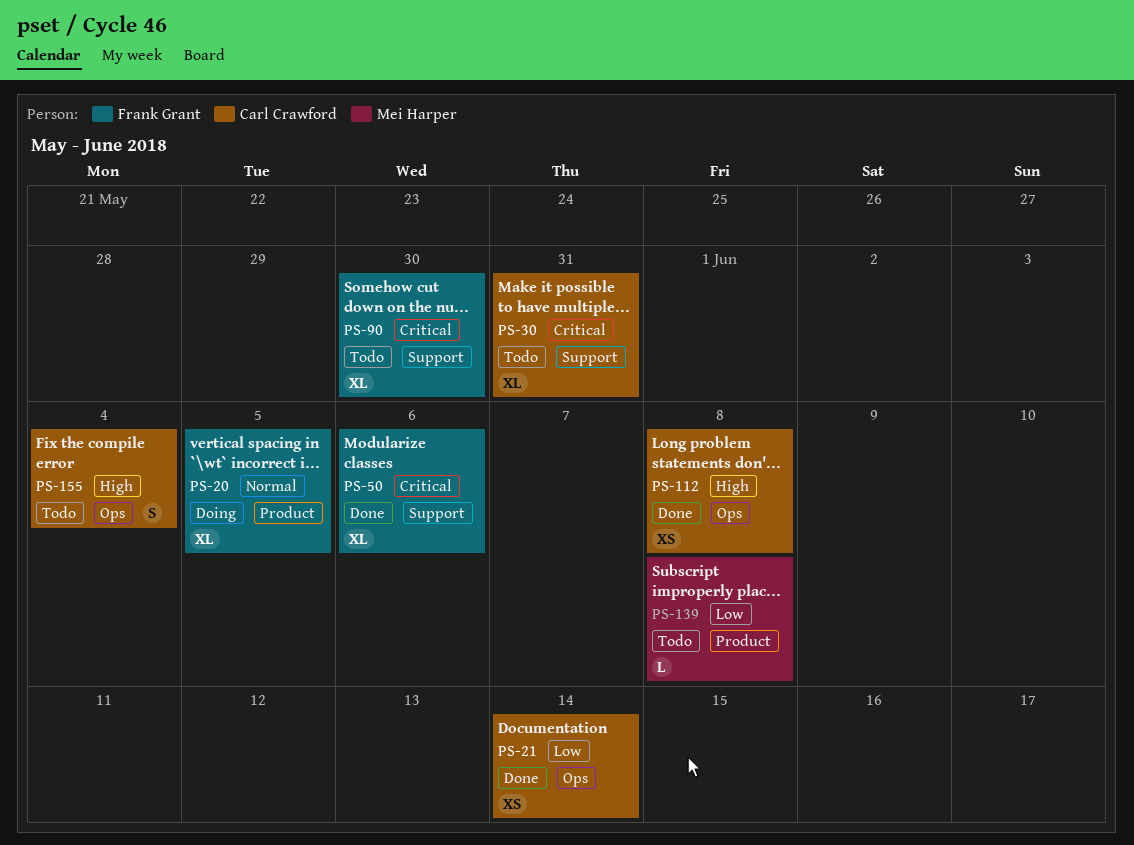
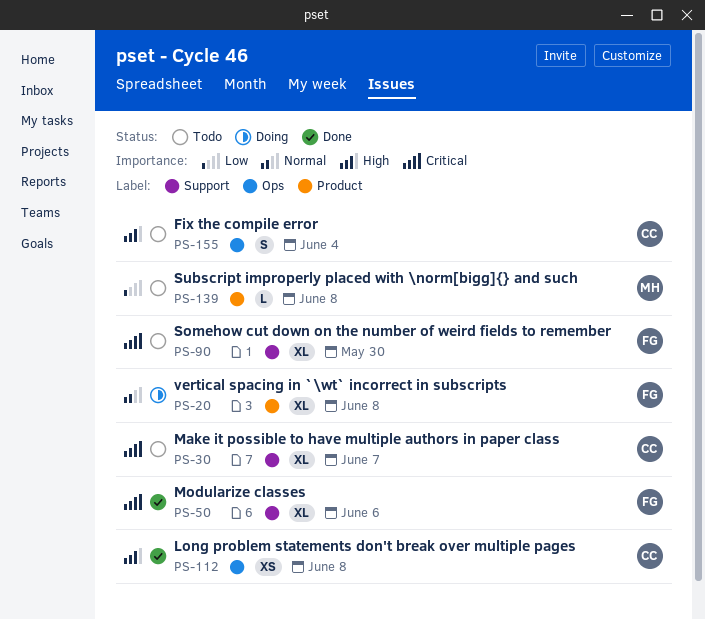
PS-20, due: Jun 5 -> Jun 8
PS-21: present -> none
PS-30, due: May 31 -> Jun 7

